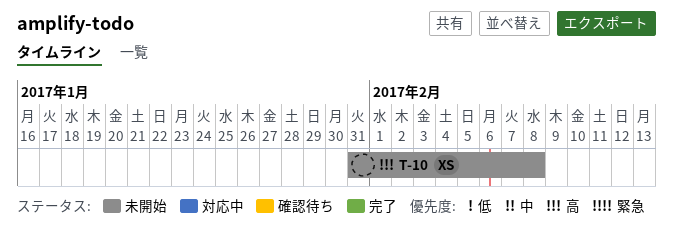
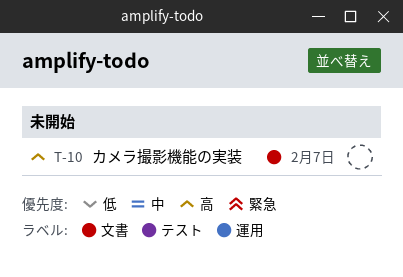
T-10, due: Feb 8 -> Feb 7

